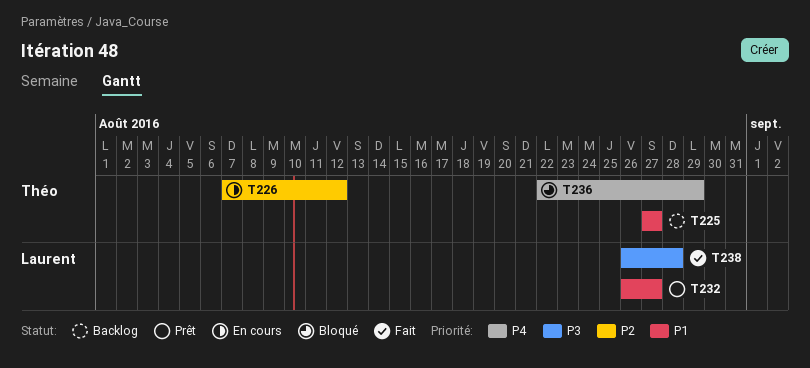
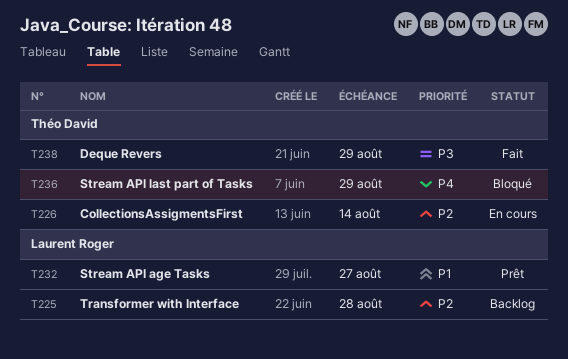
T225, owner: Théo David -> Laurent Roger
T225, priority: P1 -> P2
T225, due: Aug 27 -> Aug 28
T226, due: Aug 12 -> Aug 14
T238, owner: Laurent Roger -> Théo David
T238, due: Aug 28 -> Aug 29

